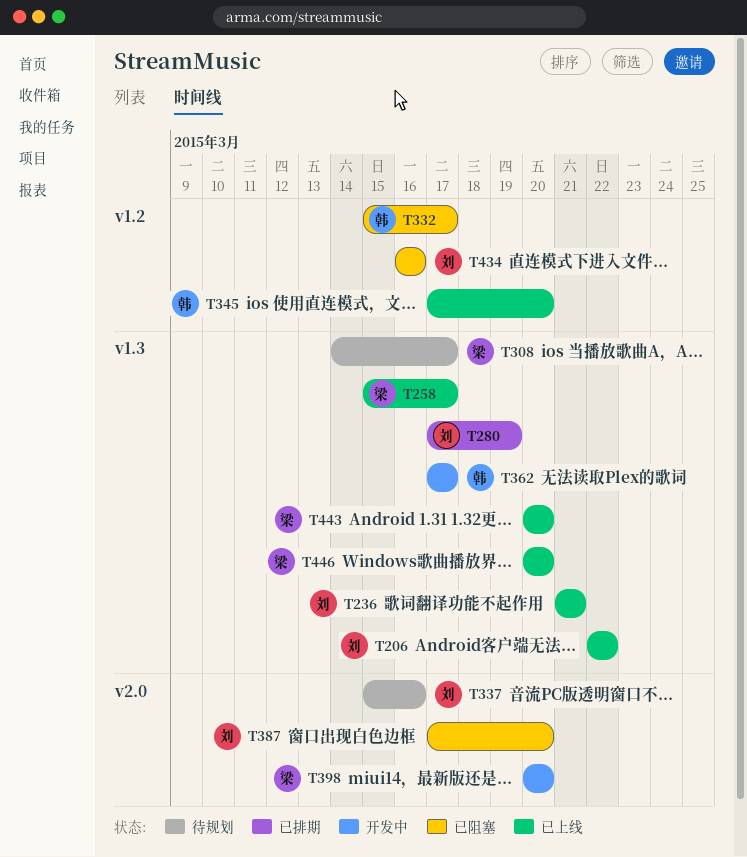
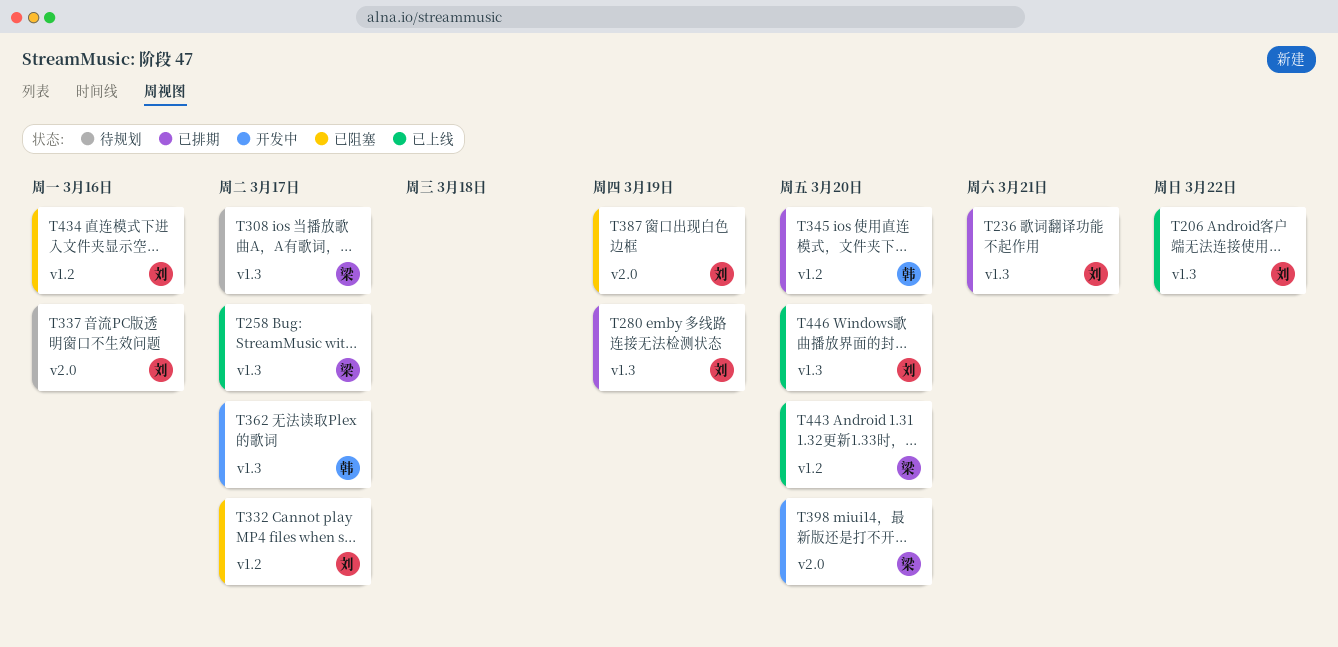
T236, status: 已上线 -> 已排期
T332, owner: 韩 -> 刘
T345, status: 已上线 -> 已排期
T387, due: Mar 20 -> Mar 19
T443, label: v1.3 -> v1.2
T446, owner: 梁 -> 刘

